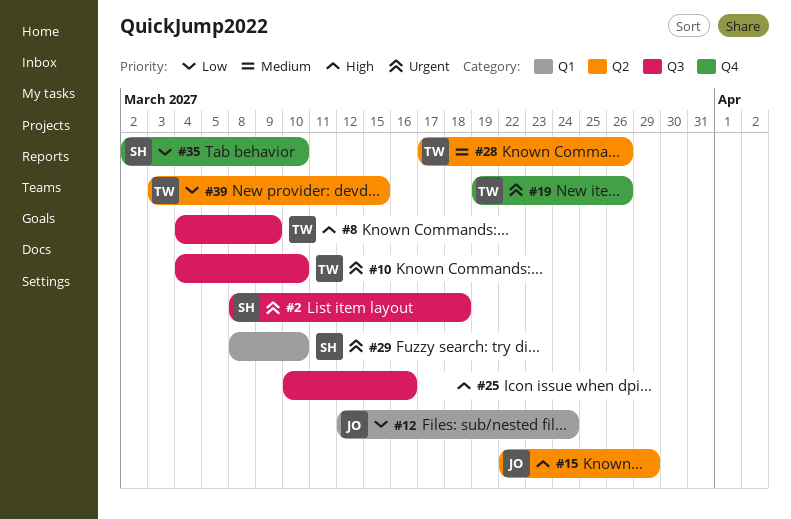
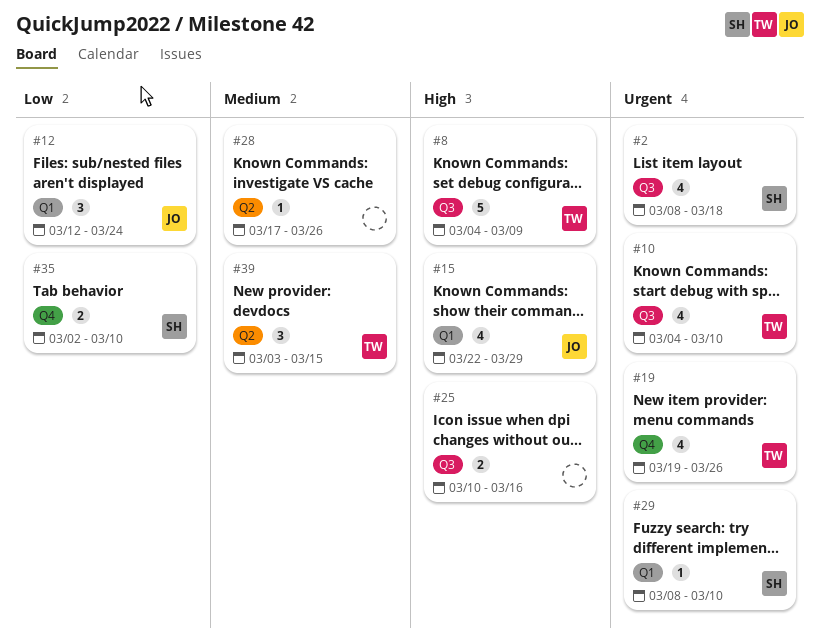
#15, label: Q2 -> Q1
#28, owner: TW -> none
#39, priority: Low -> Medium

